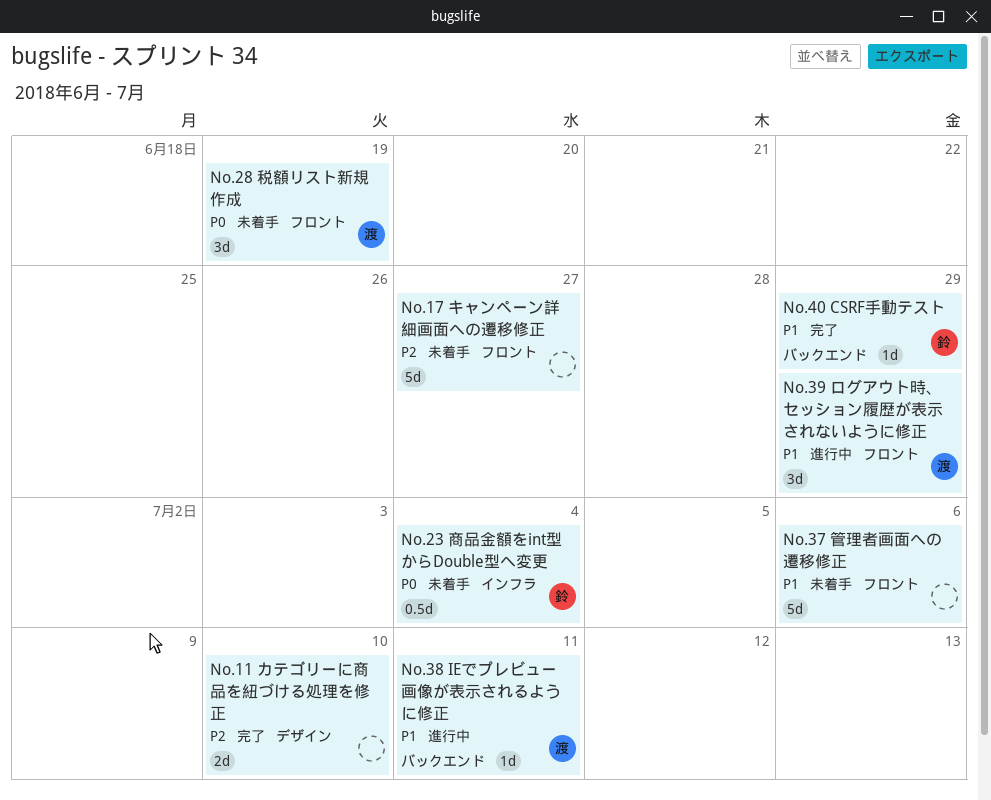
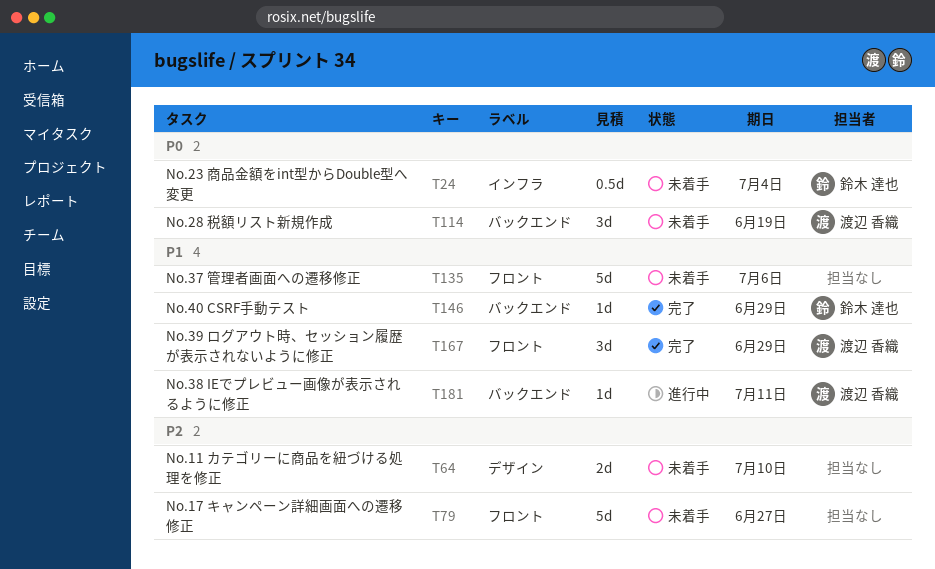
No.11 カテゴリーに商品を紐づける処理を修正, status: 完了 -> 未着手
No.28 税額リスト新規作成, label: フロント -> バックエンド
No.39 ログアウト時、セッション履歴が表示されないように修正, status: 進行中 -> 完了

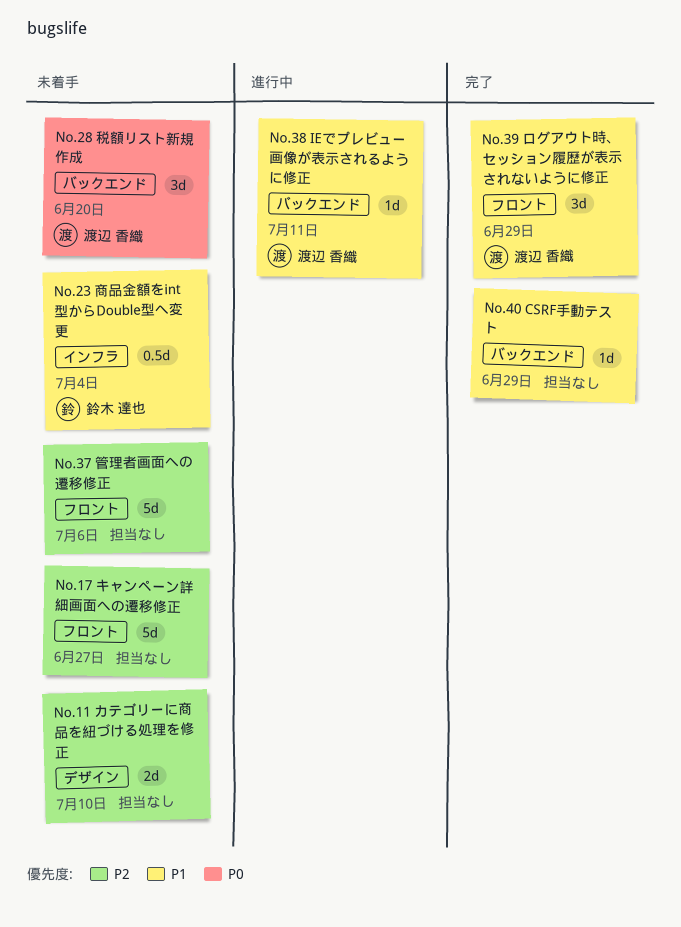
No.23 商品金額をint型からDouble型へ変更, priority: P0 -> P1
No.28 税額リスト新規作成, due: Jun 19 -> Jun 20
No.37 管理者画面への遷移修正, priority: P1 -> P2
No.40 CSRF手動テスト, owner: 鈴木 達也 -> none

